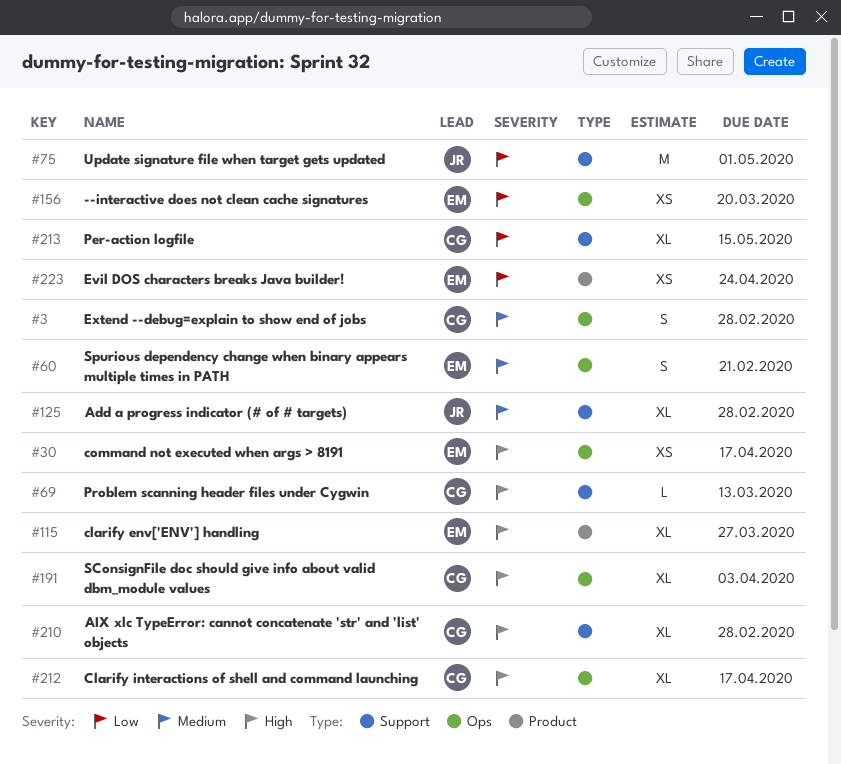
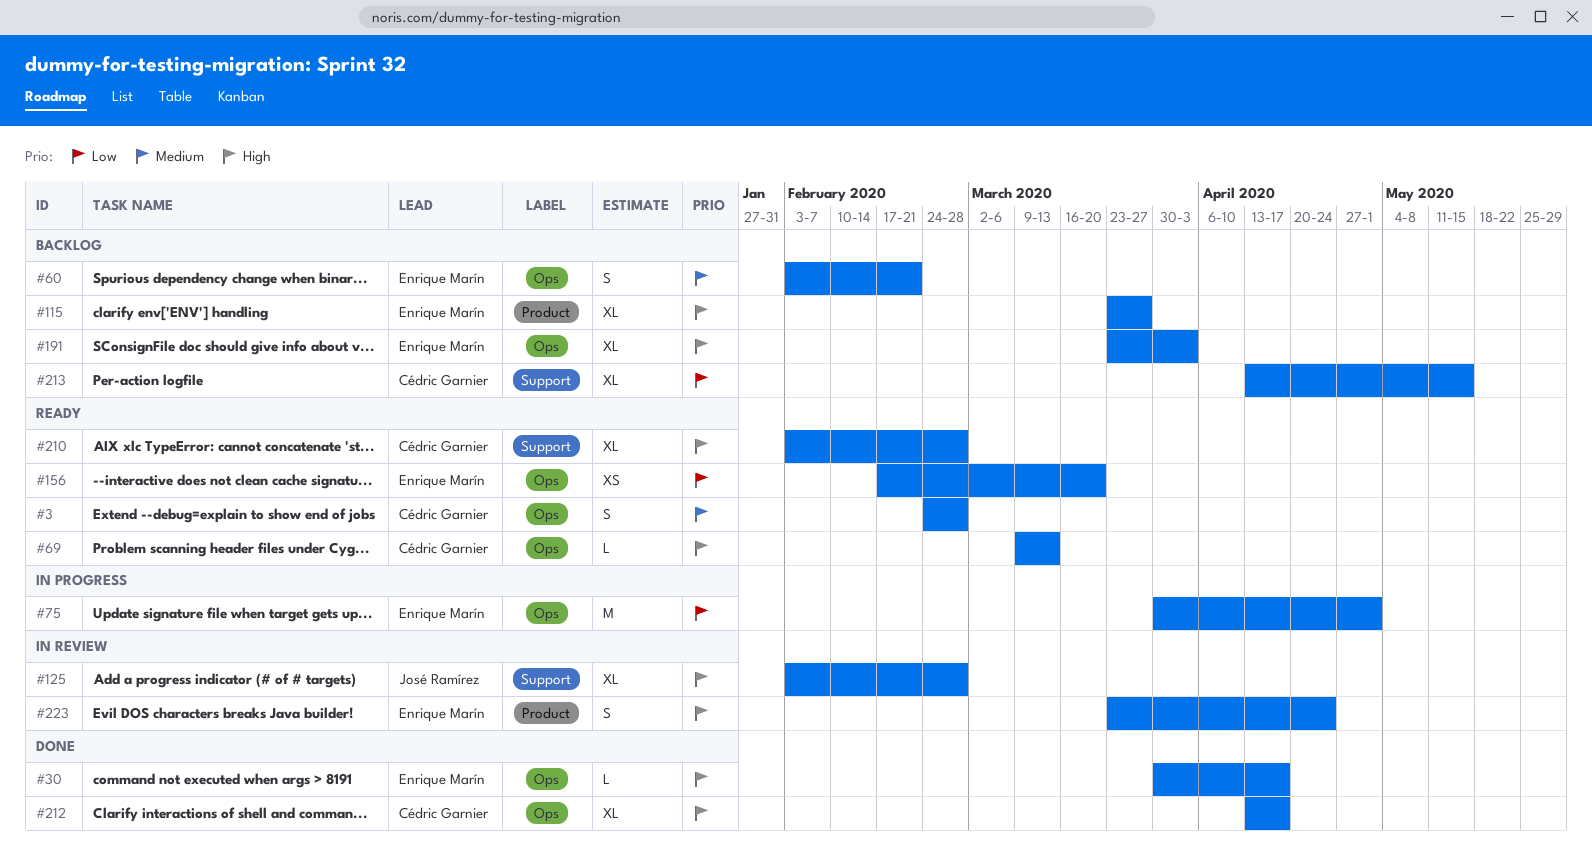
#30, estimate: XS -> L
#69, label: Support -> Ops
#75, owner: José Ramírez -> Enrique Marín
#75, label: Support -> Ops
#125, priority: Medium -> High
#191, owner: Cédric Garnier -> Enrique Marín
#223, priority: Low -> High
#223, estimate: XS -> S

